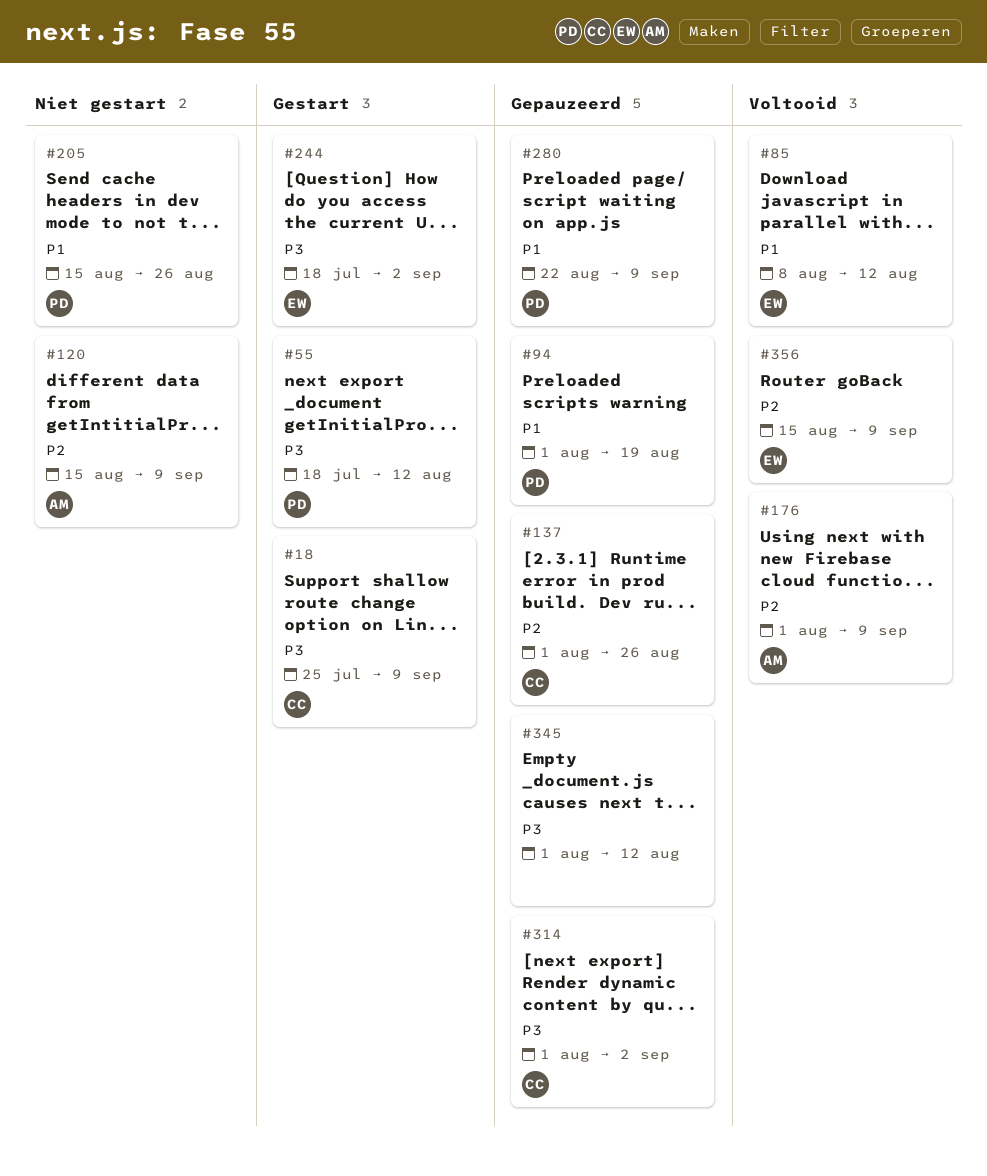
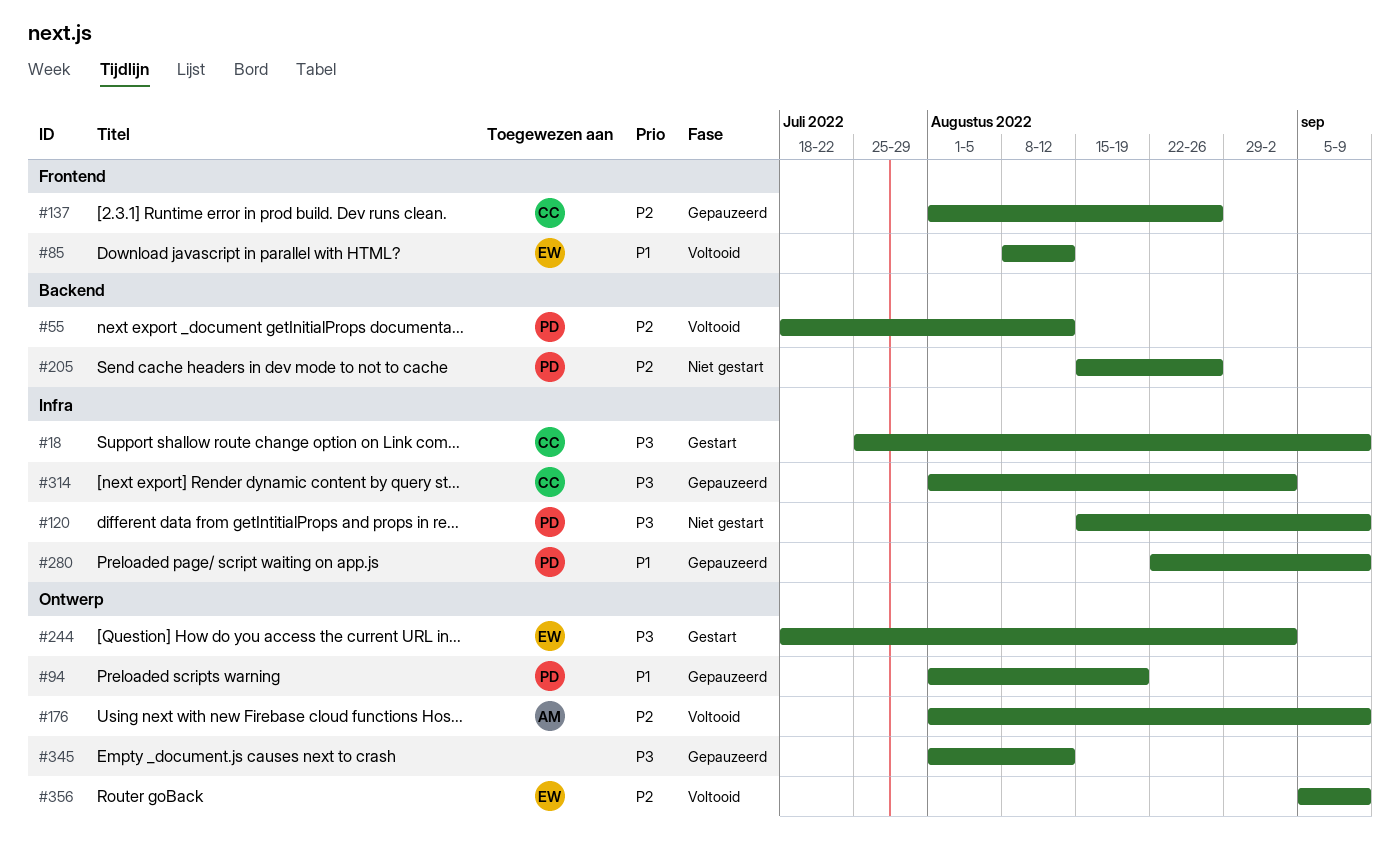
#55, status: Gestart -> Voltooid
#55, priority: P3 -> P2
#120, owner: AM -> PD
#120, priority: P2 -> P3
#205, priority: P1 -> P2
#356, start: Aug 15 -> Sep 5

